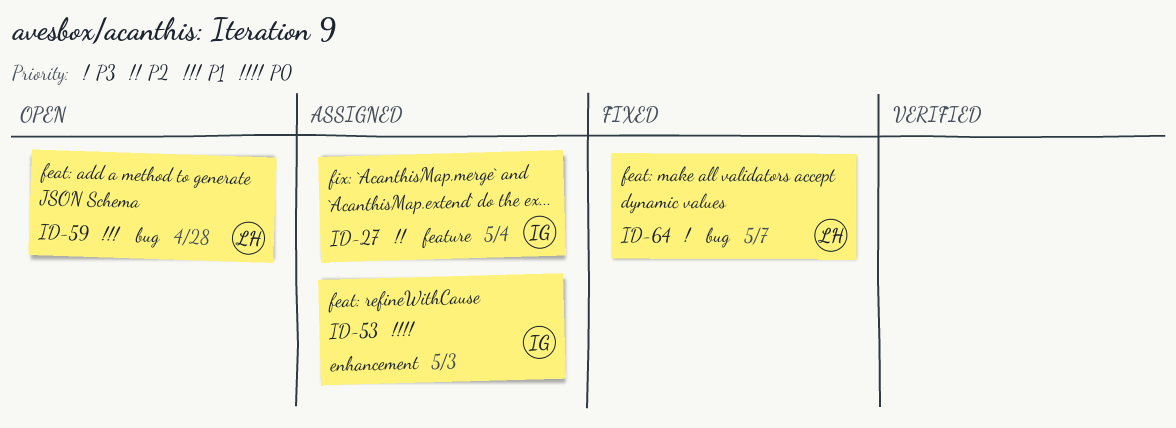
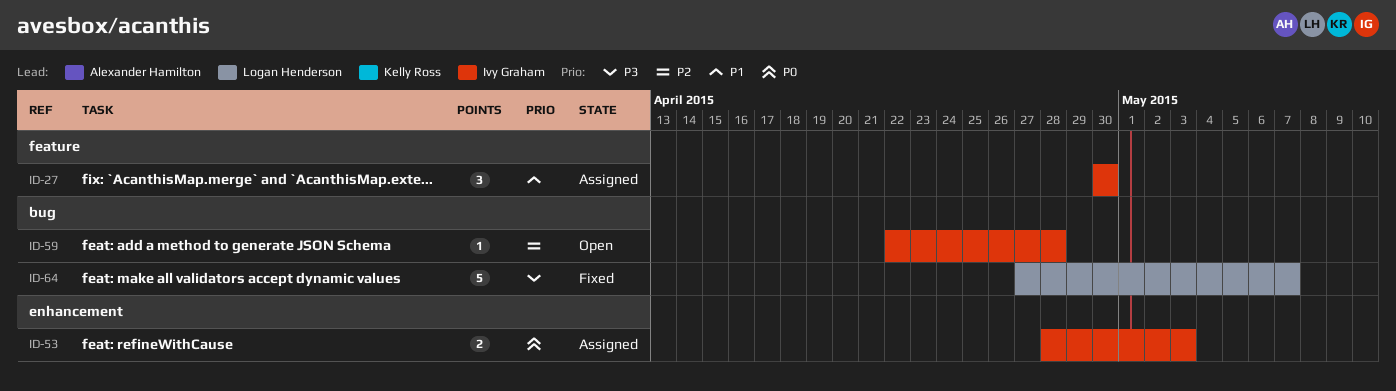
ID-27, priority: P2 -> P1
ID-27, due: May 4 -> Apr 30
ID-59, owner: Logan Henderson -> Ivy Graham
ID-59, priority: P1 -> P2

